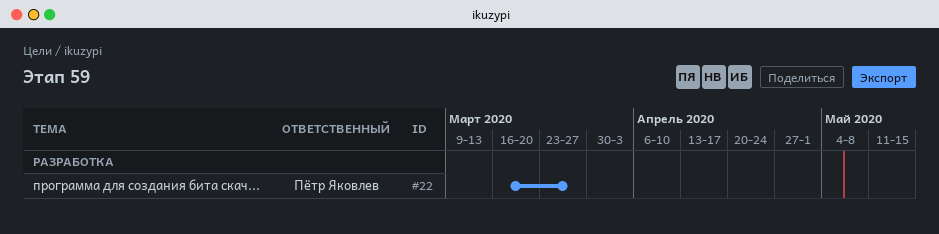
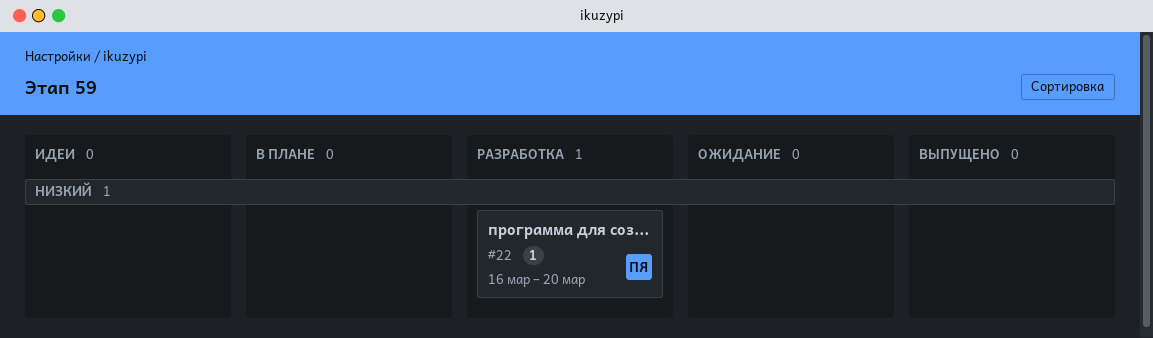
#22, due: Mar 27 -> Mar 20

